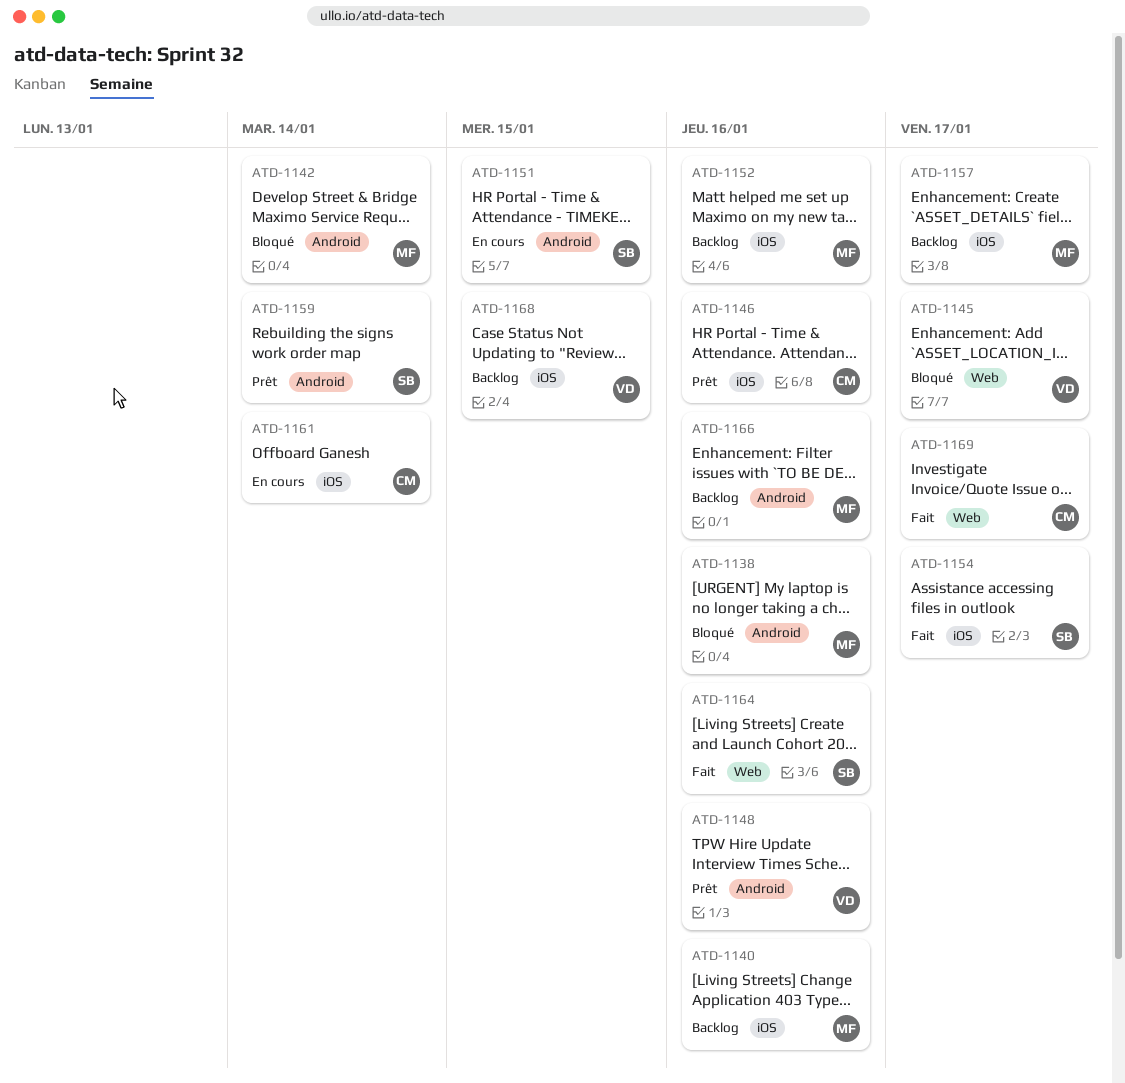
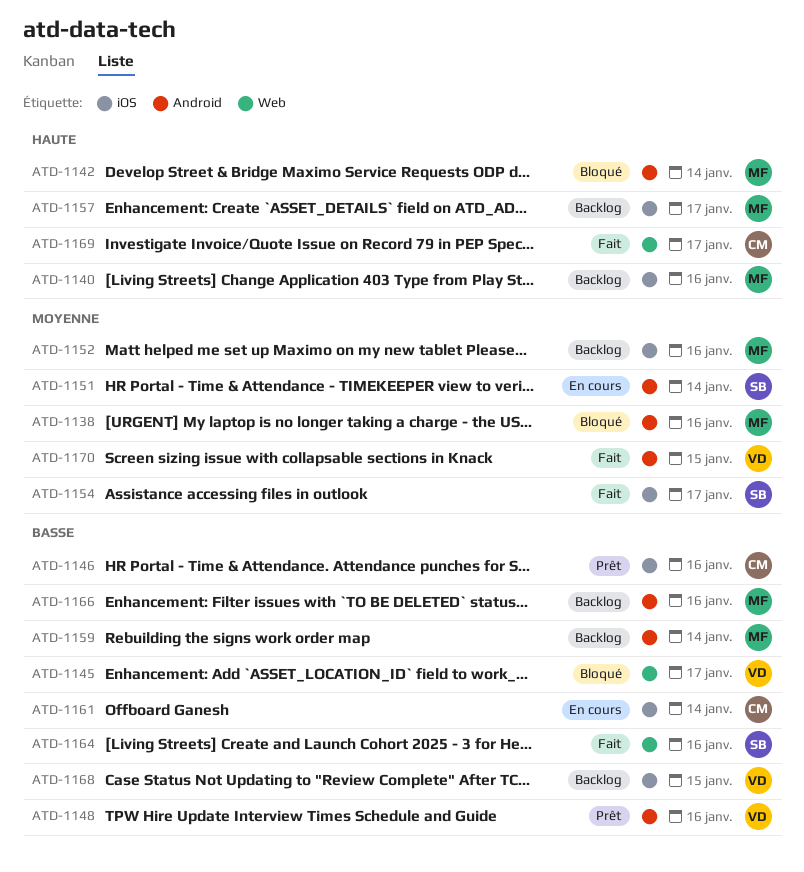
ATD-1151, due: Jan 15 -> Jan 14
ATD-1159, status: Prêt -> Backlog
ATD-1159, owner: SB -> MF
ATD-1170: none -> present

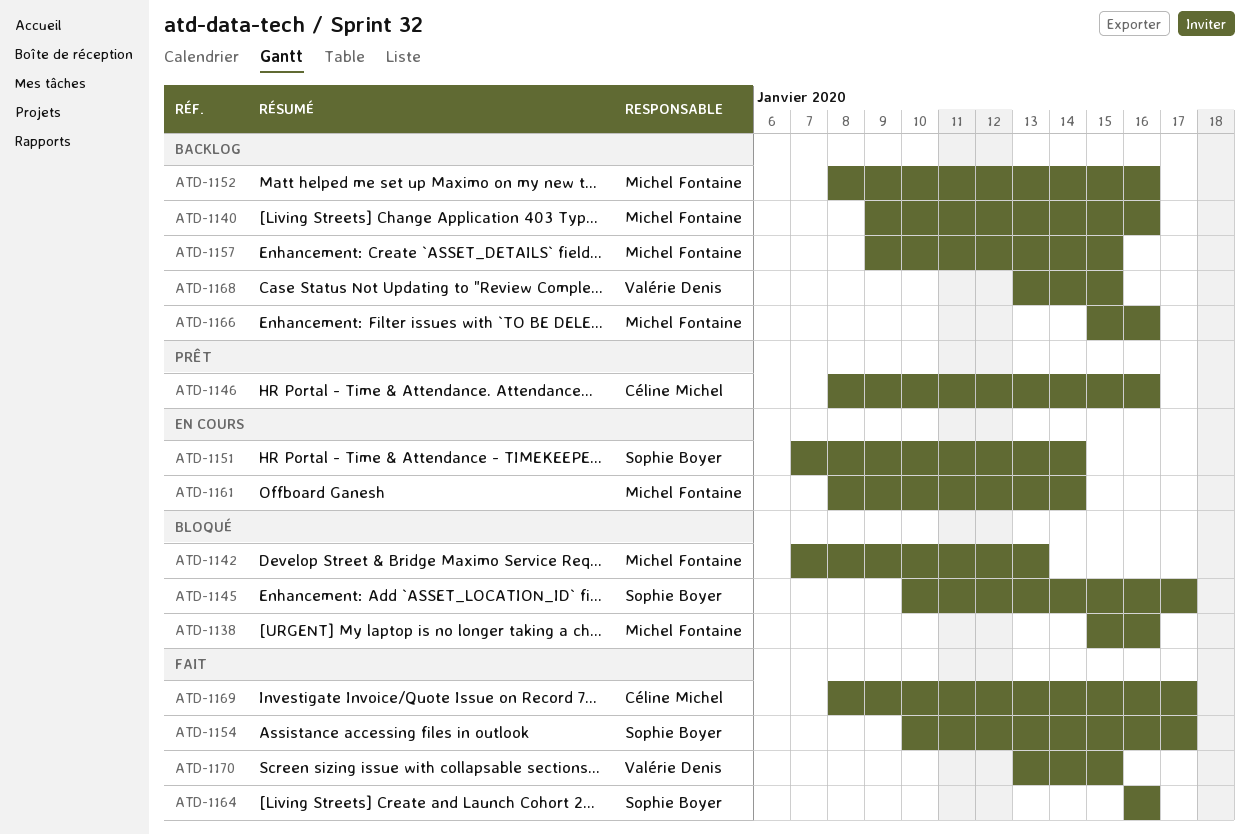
ATD-1142, due: Jan 14 -> Jan 13
ATD-1145, owner: Valérie Denis -> Sophie Boyer
ATD-1148: present -> none
ATD-1157, due: Jan 17 -> Jan 15
ATD-1159: present -> none
ATD-1161, owner: Céline Michel -> Michel Fontaine

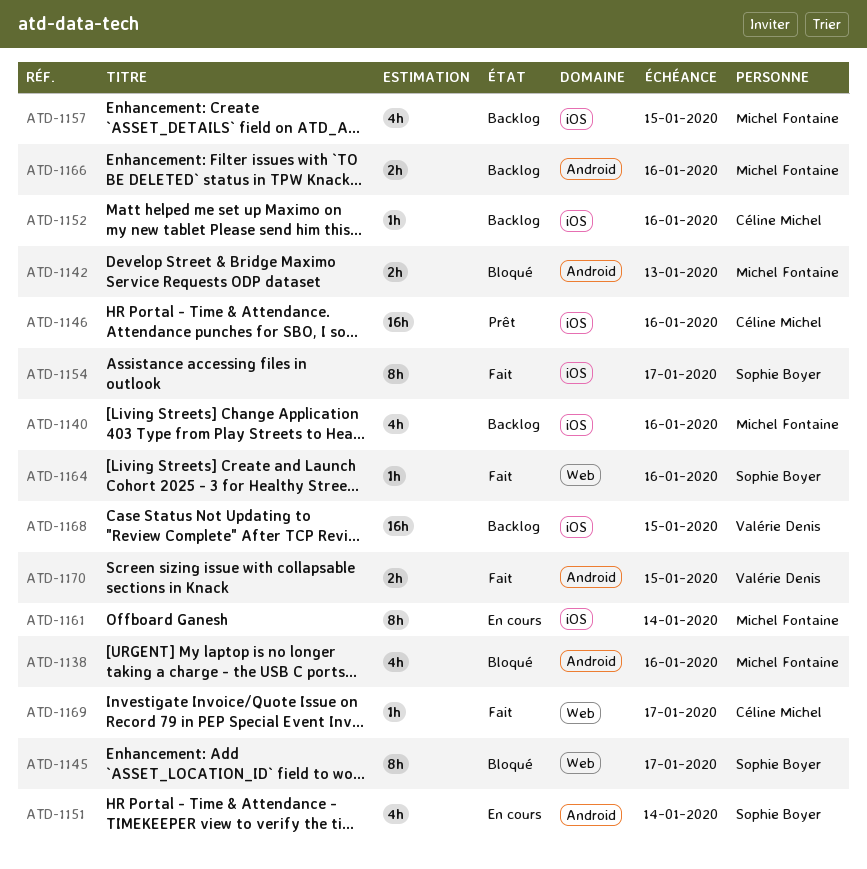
ATD-1152, owner: Michel Fontaine -> Céline Michel

